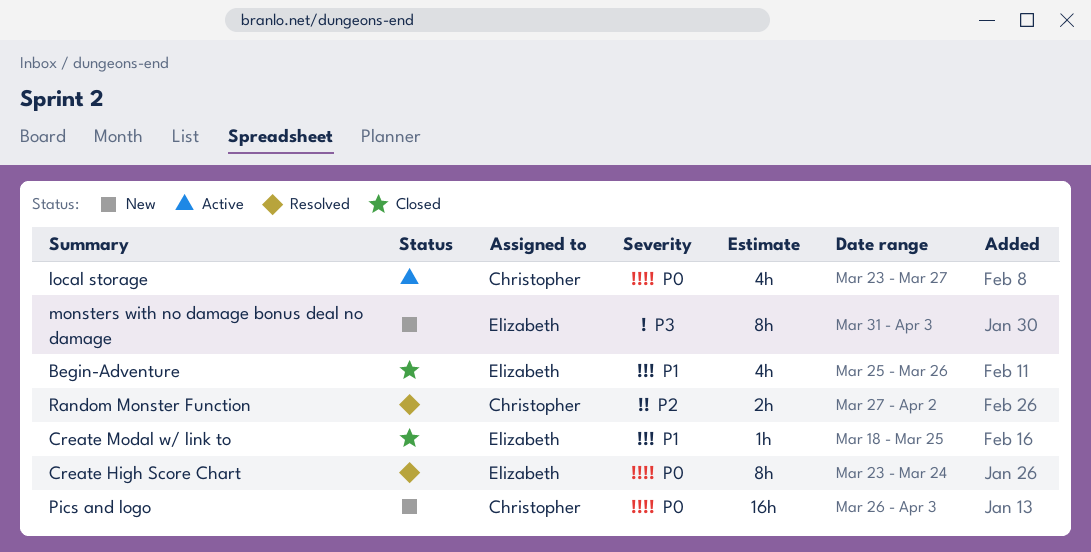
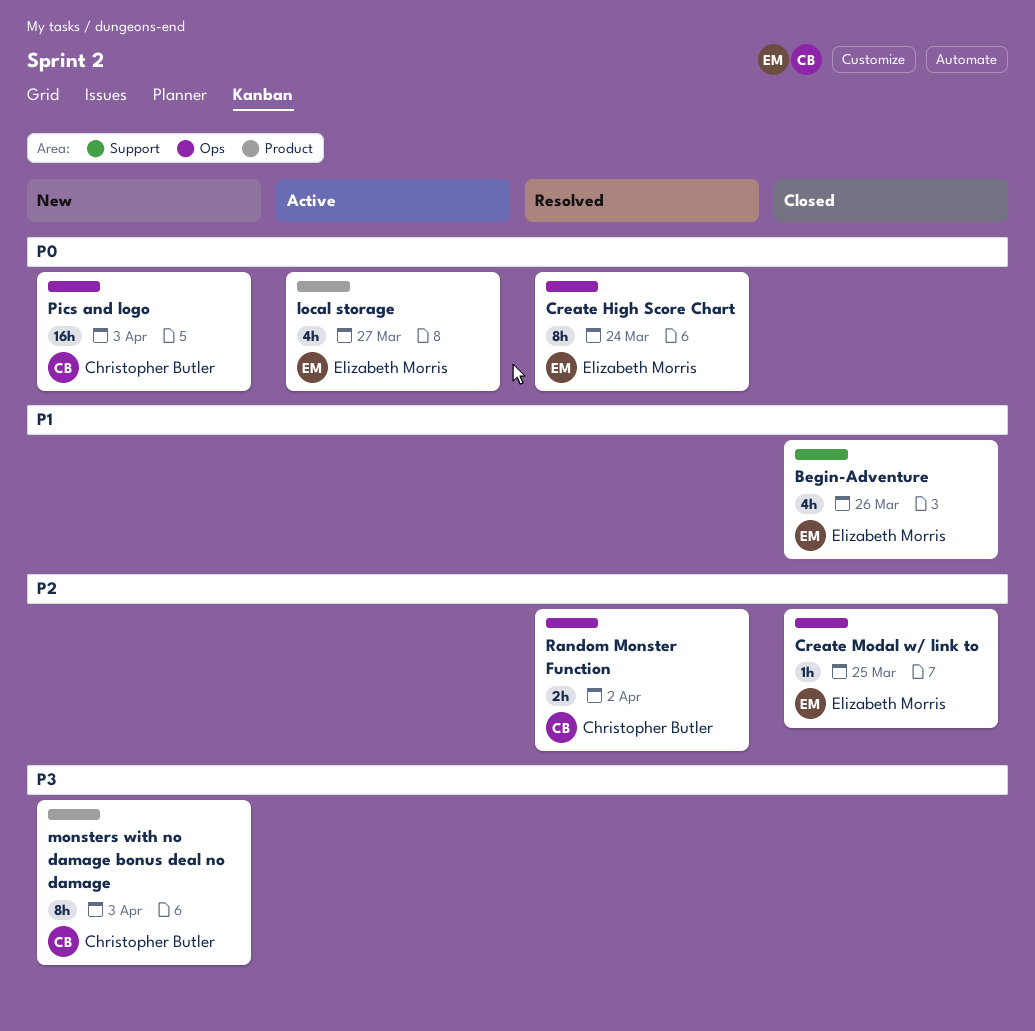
Create Modal w/ link to, priority: P1 -> P2
local storage, owner: Christopher Butler -> Elizabeth Morris
monsters with no damage bonus deal no damage, owner: Elizabeth Morris -> Christopher Butler

